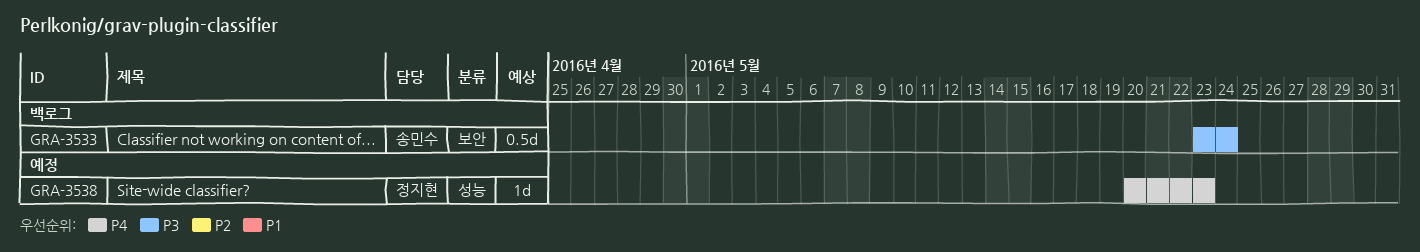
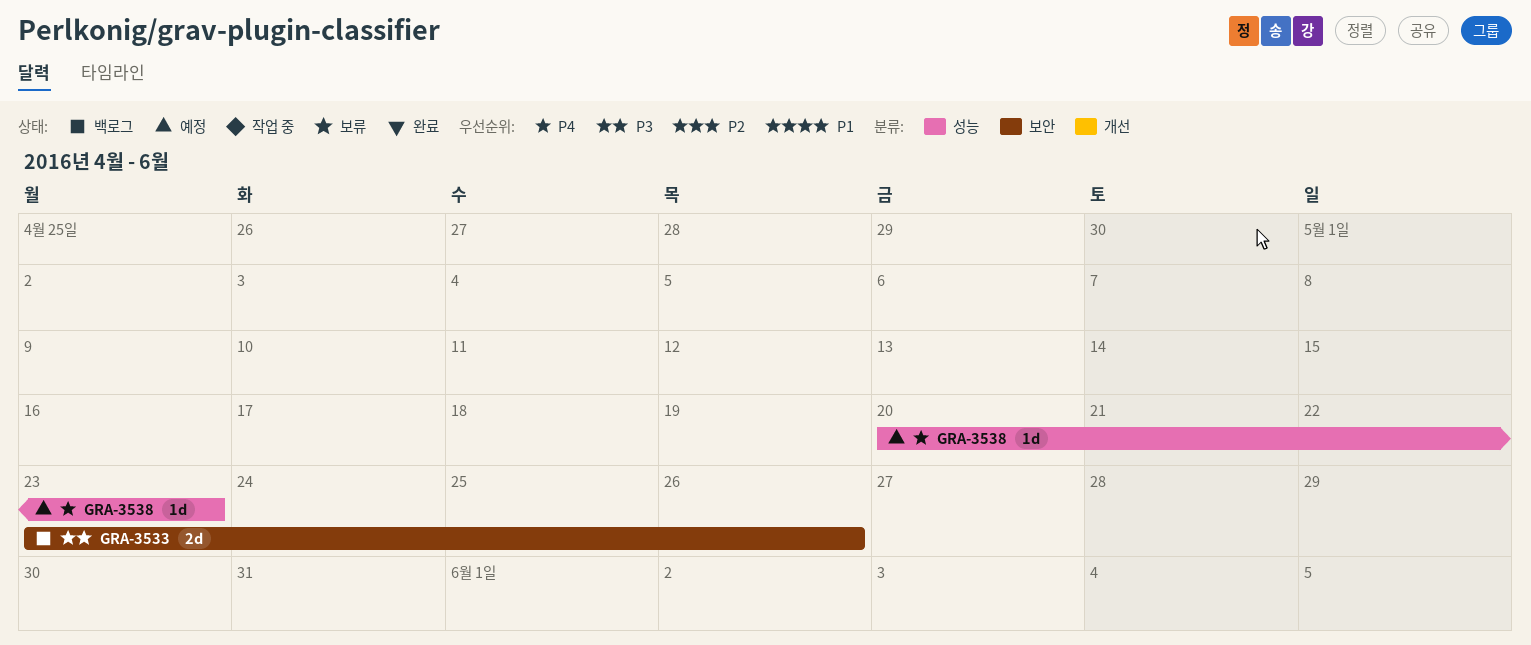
GRA-3533, estimate: 0.5d -> 2d
GRA-3533, due: May 24 -> May 26

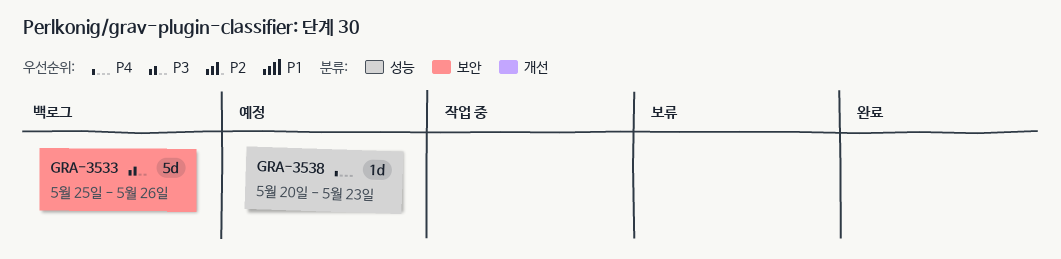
GRA-3533, estimate: 2d -> 5d
GRA-3533, start: May 23 -> May 25

